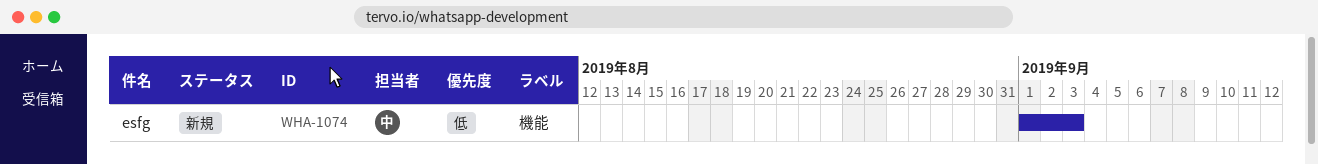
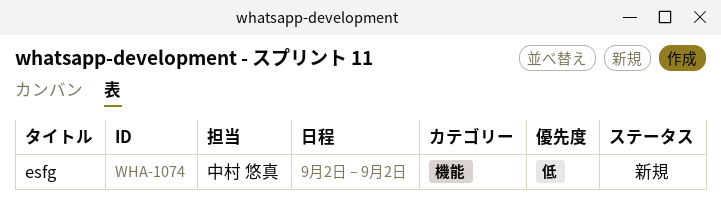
WHA-1074, start: Sep 1 -> Sep 2
WHA-1074, due: Sep 3 -> Sep 2

